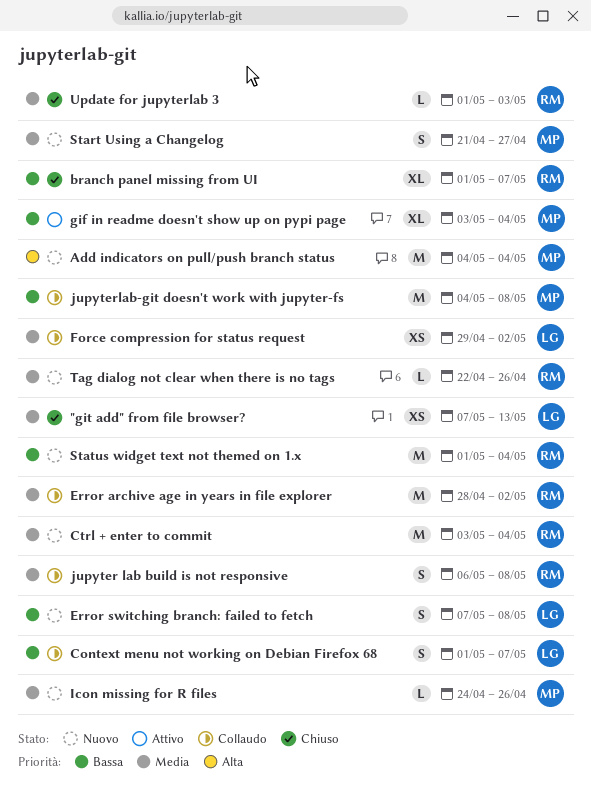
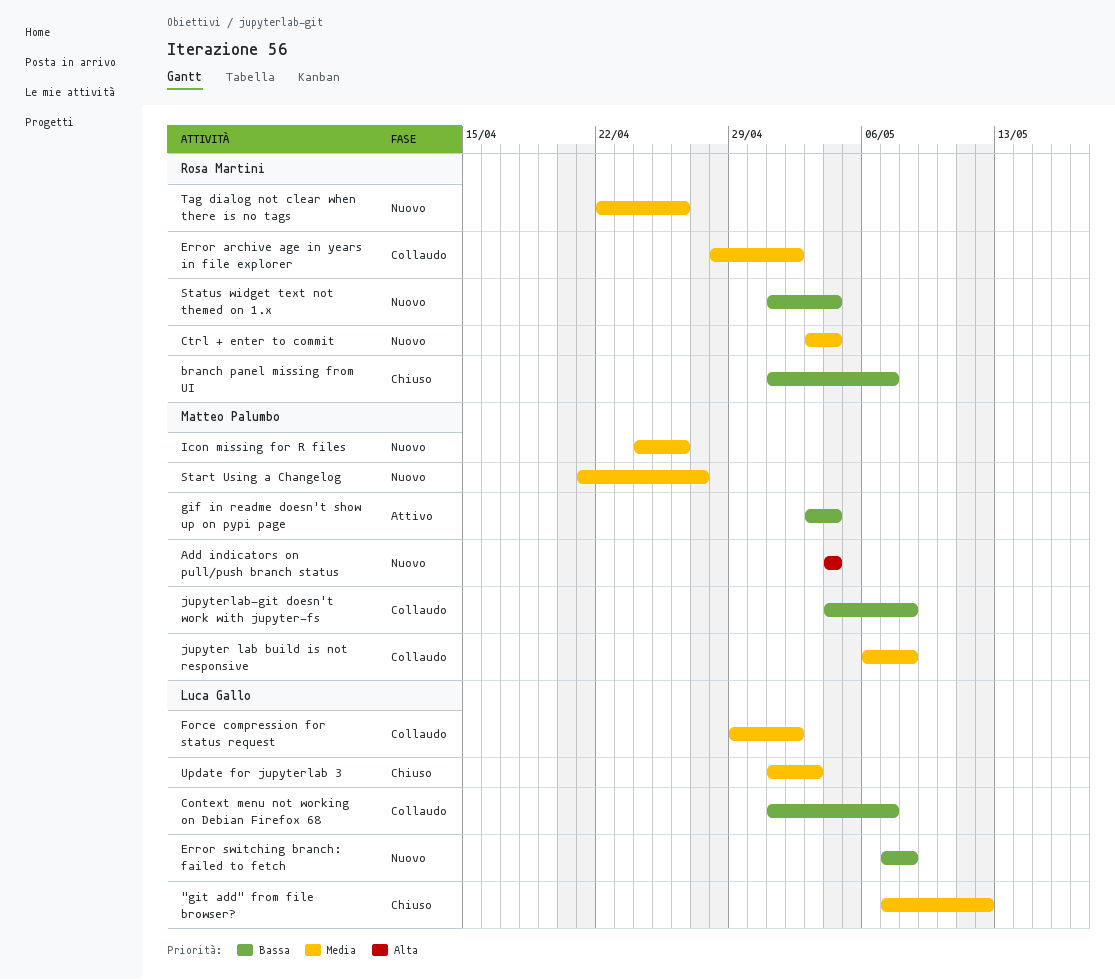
"git add" from file browser?, due: May 13 -> May 12
jupyter lab build is not responsive, owner: Rosa Martini -> Matteo Palumbo
Update for jupyterlab 3, owner: Rosa Martini -> Luca Gallo

